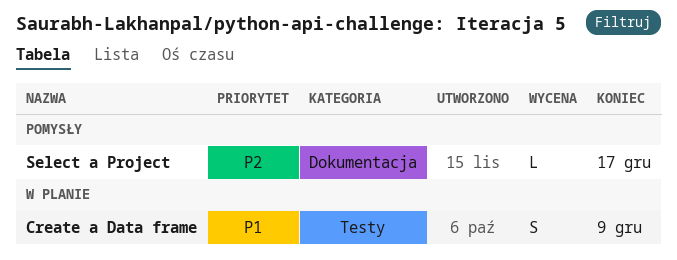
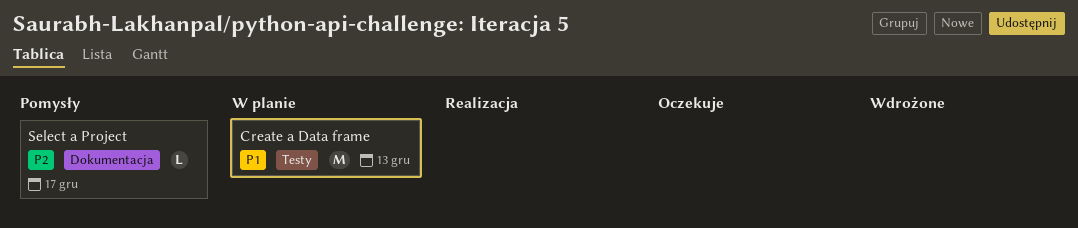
Create a Data frame, estimate: S -> M
Create a Data frame, due: Dec 9 -> Dec 13

